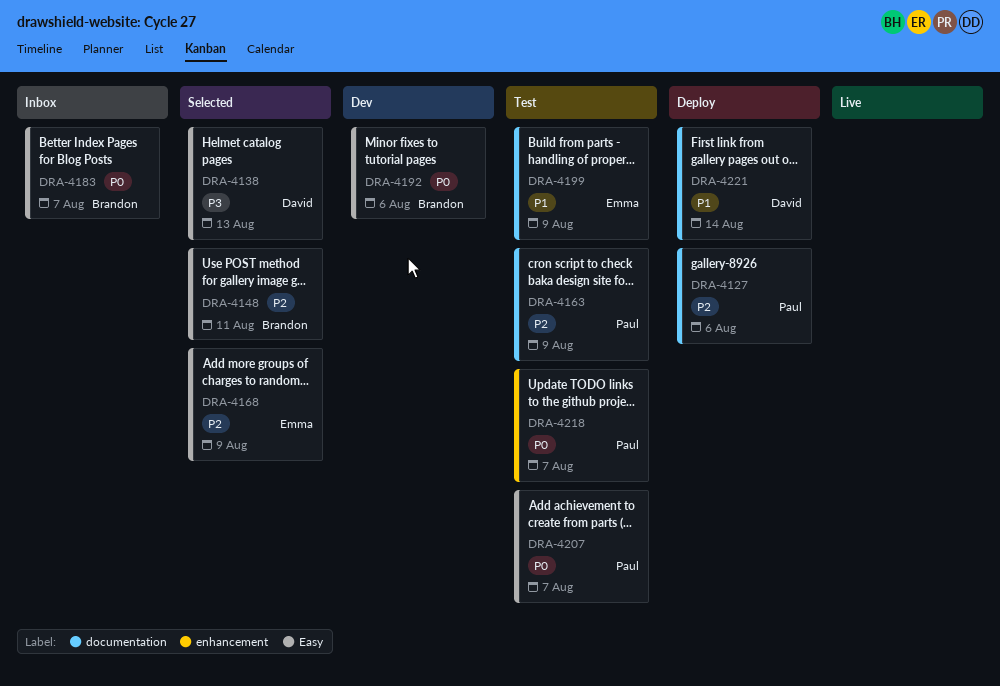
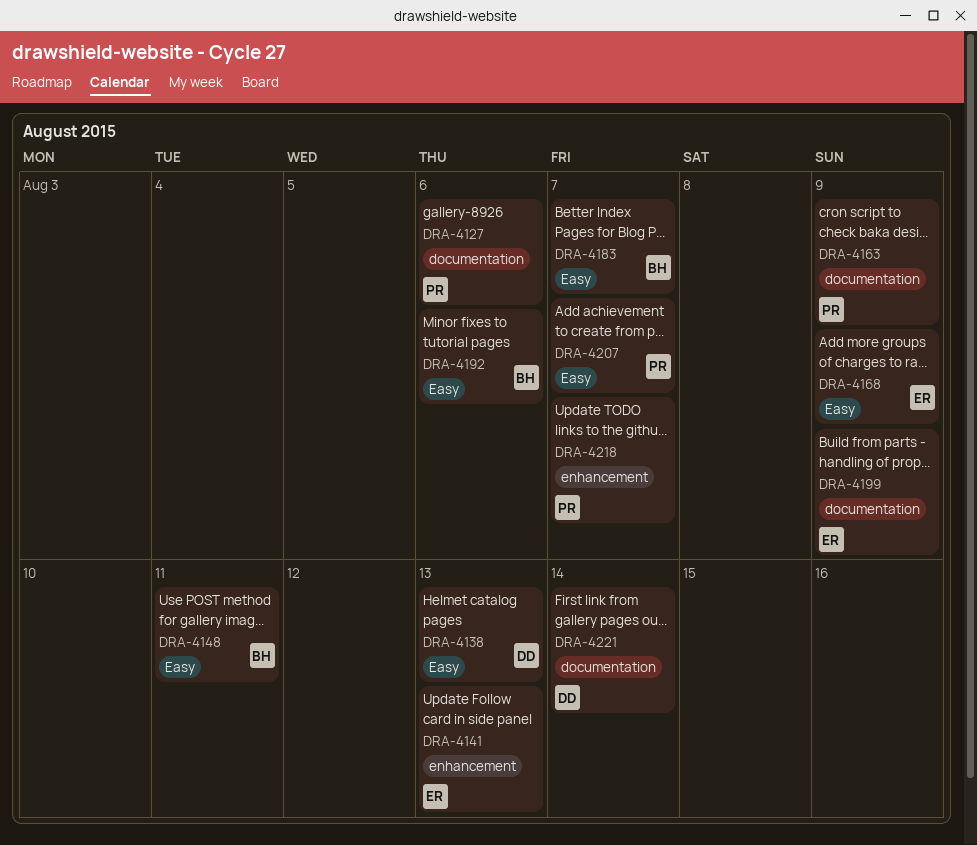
DRA-4141: none -> present

